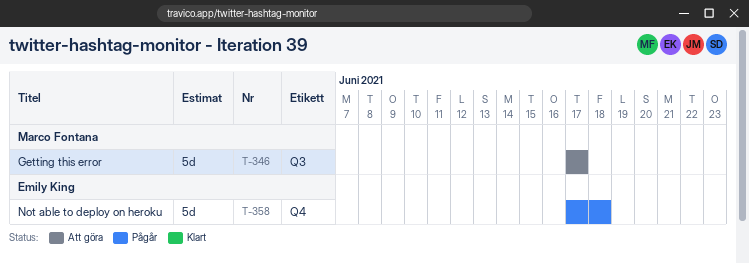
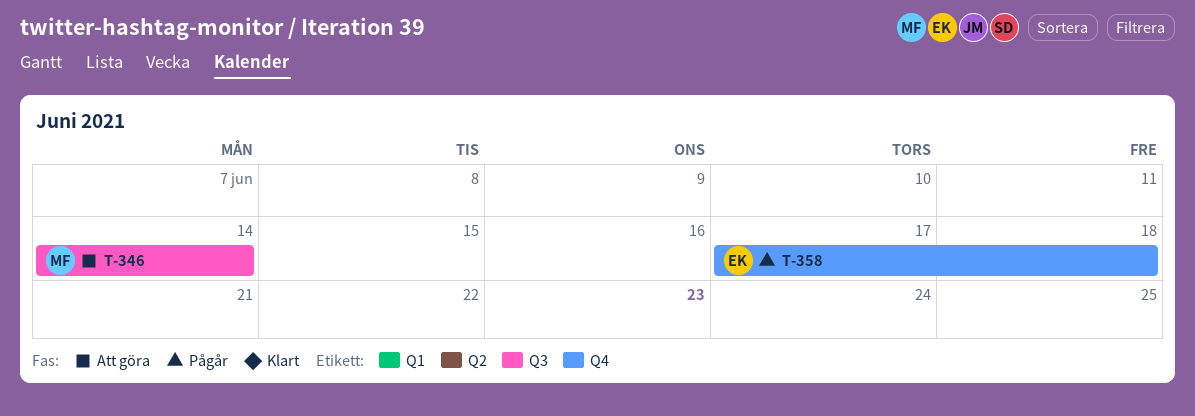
T-346, start: Jun 17 -> Jun 14
T-346, due: Jun 17 -> Jun 14

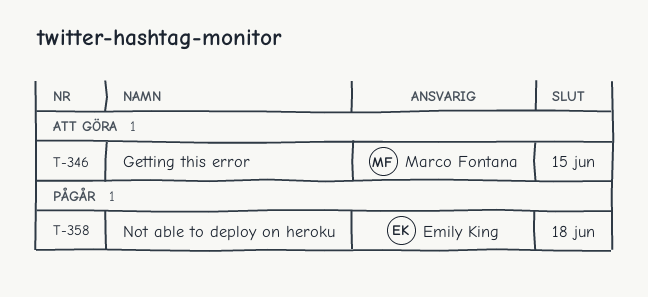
T-346, due: Jun 14 -> Jun 15

